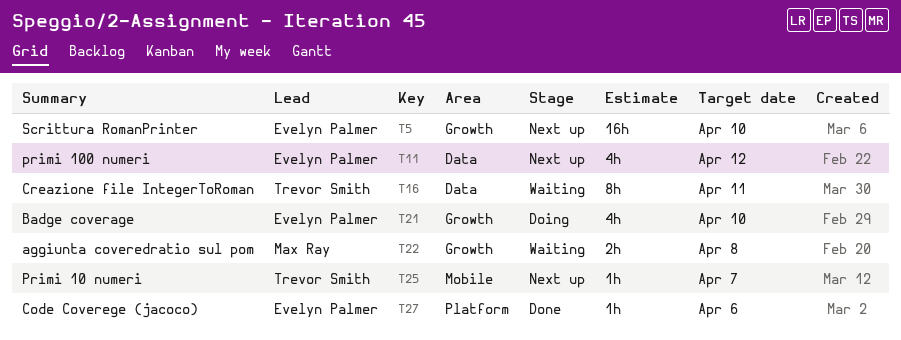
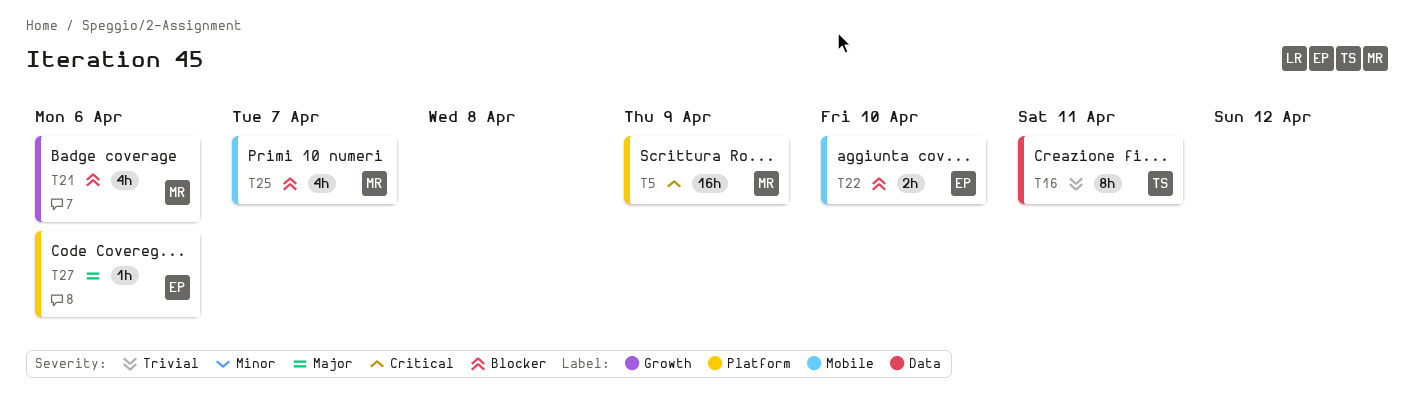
T5, owner: Evelyn Palmer -> Max Ray
T5, label: Growth -> Platform
T5, due: Apr 10 -> Apr 9
T11: present -> none
T21, owner: Evelyn Palmer -> Max Ray
T21, due: Apr 10 -> Apr 6
T22, owner: Max Ray -> Evelyn Palmer
T22, label: Growth -> Mobile
T22, due: Apr 8 -> Apr 10
T25, owner: Trevor Smith -> Max Ray
T25, estimate: 1h -> 4h

